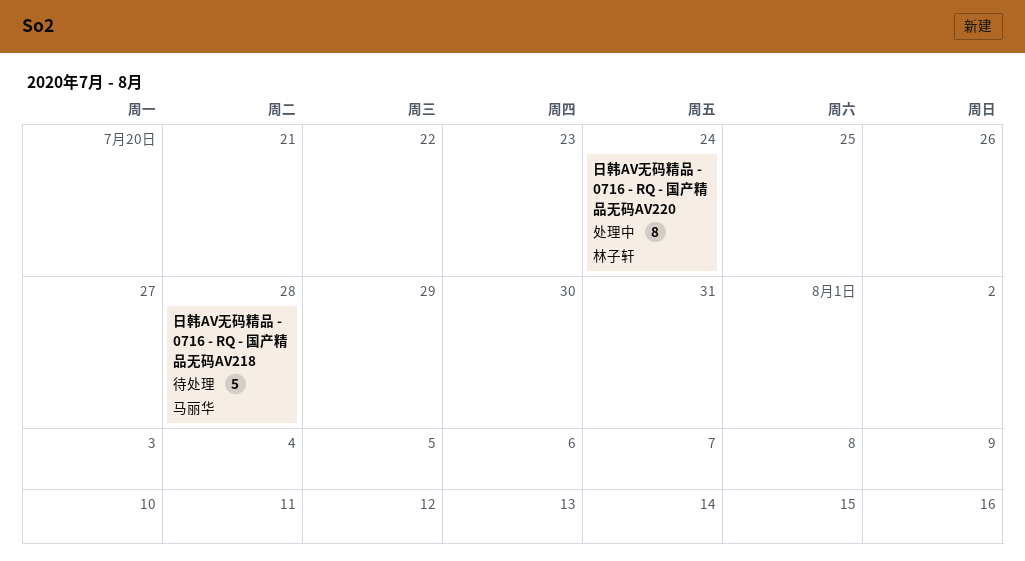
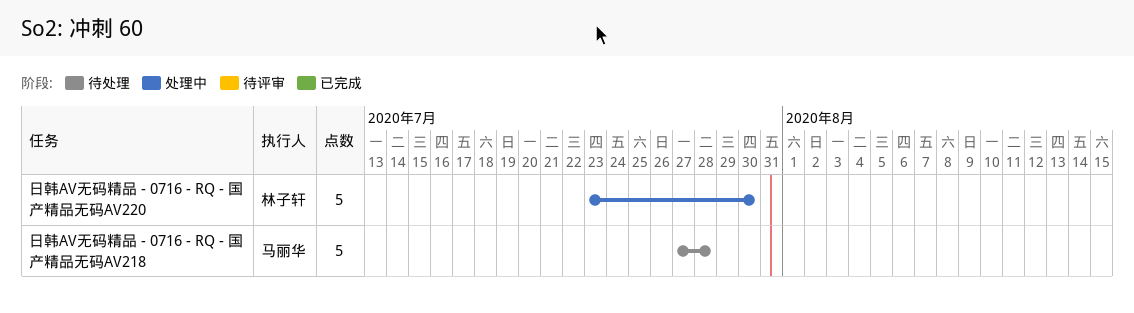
日韩AV无码精品 - 0716 - RQ - 国产精品无码AV220, estimate: 8 -> 5
日韩AV无码精品 - 0716 - RQ - 国产精品无码AV220, due: Jul 24 -> Jul 30

